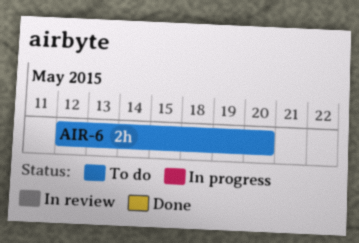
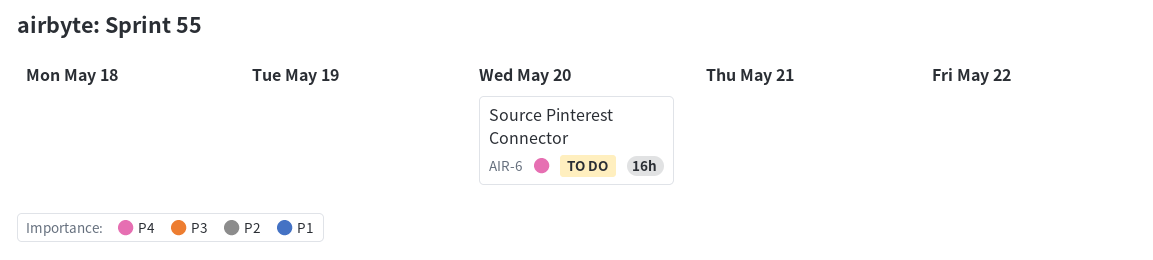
AIR-6, estimate: 2h -> 16h

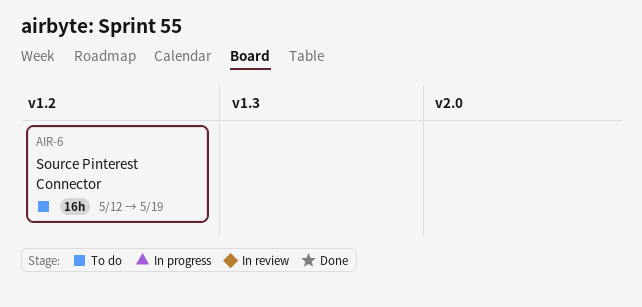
AIR-6, due: May 20 -> May 19

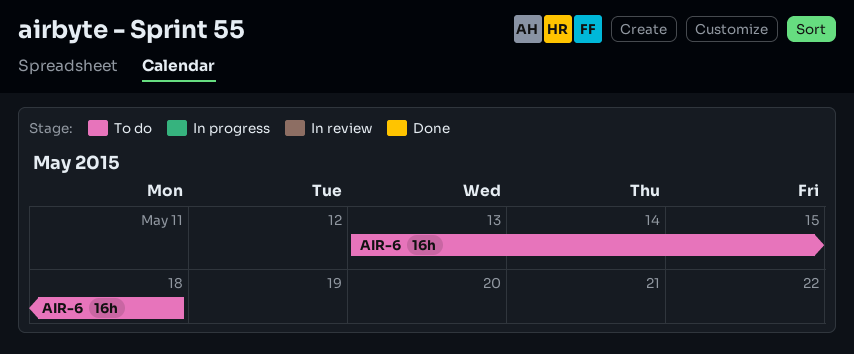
AIR-6, start: May 12 -> May 13
AIR-6, due: May 19 -> May 18

